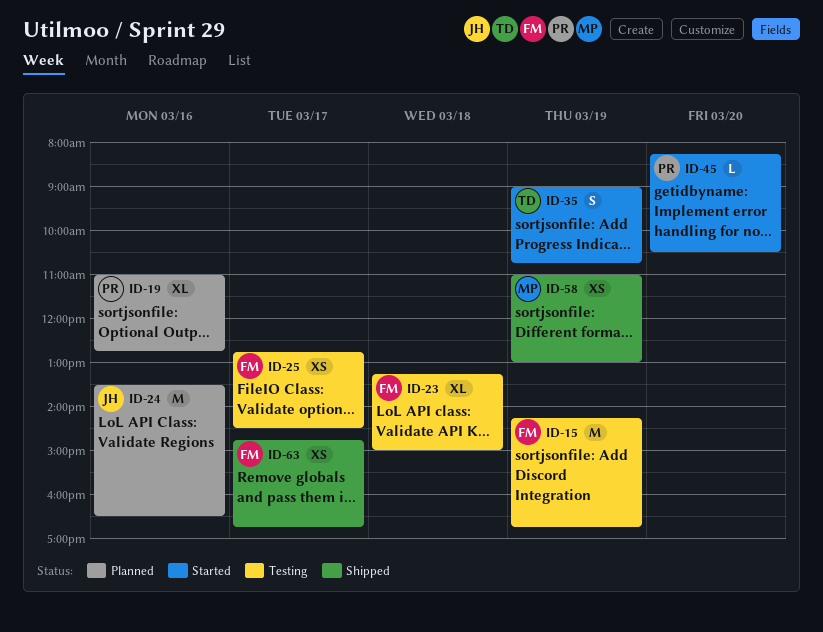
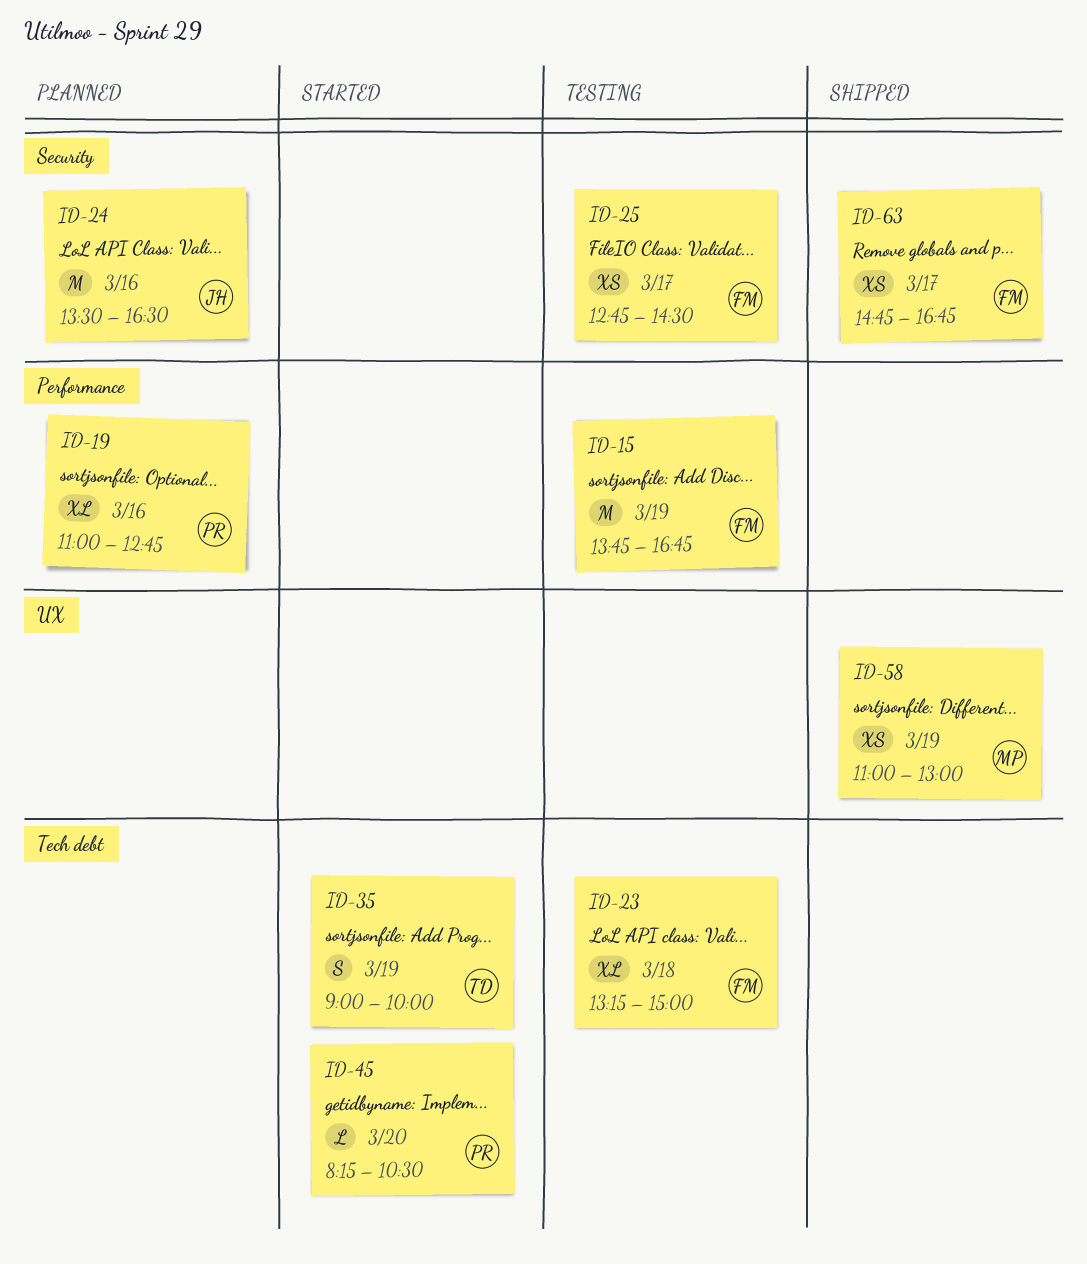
ID-15, begins: 14:15 -> 13:45
ID-35, ends: 10:45 -> 10:00

